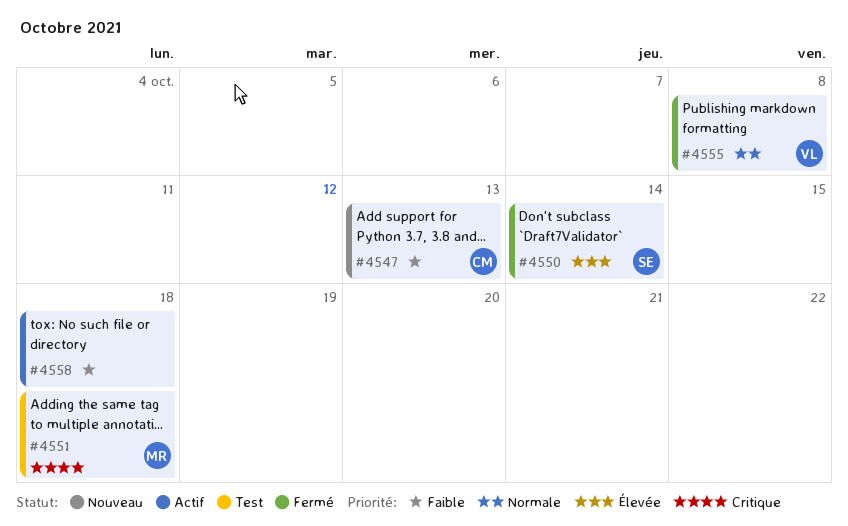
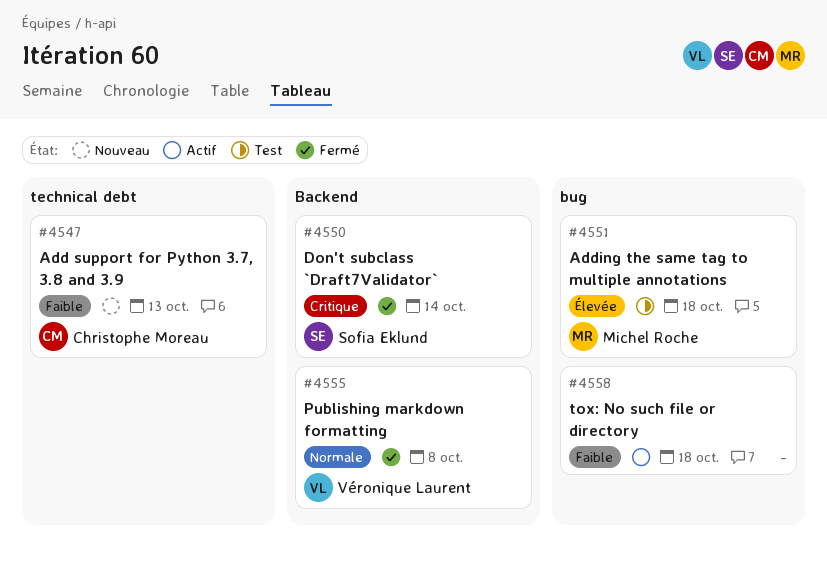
#4550, priority: Élevée -> Critique
#4551, priority: Critique -> Élevée

